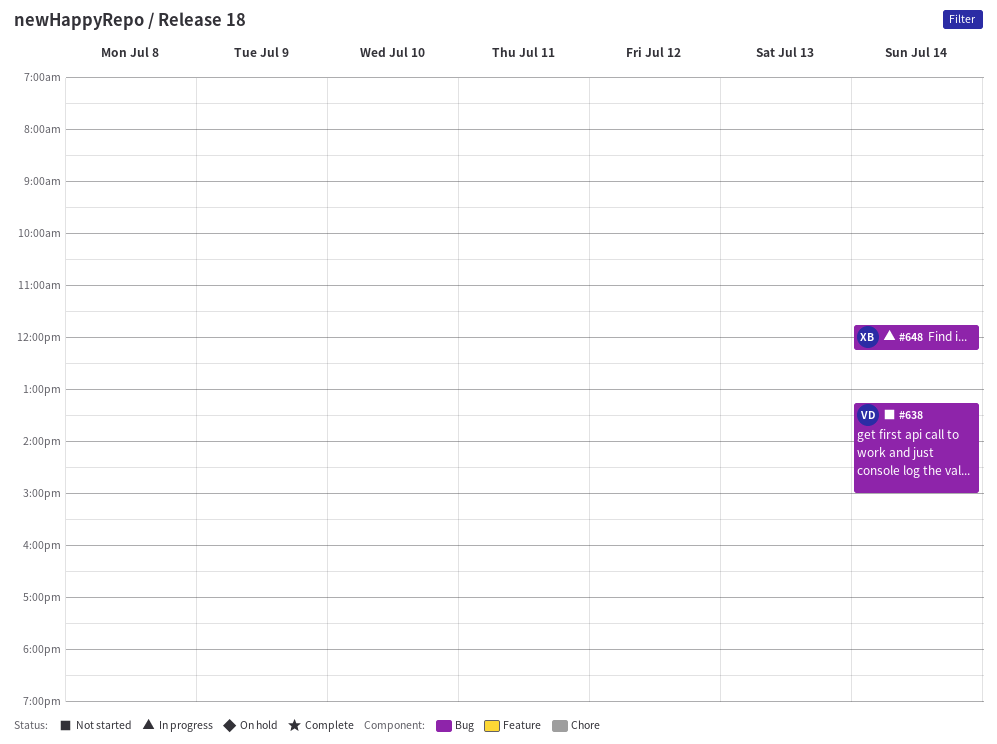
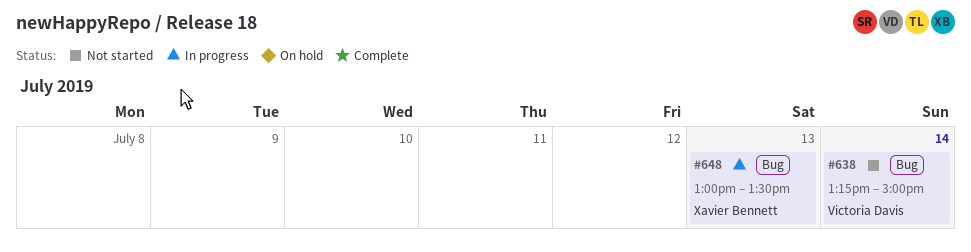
#648, day: Jul 14 -> Jul 13
#648, begins: 11:45 -> 13:00
#648, ends: 12:15 -> 13:30

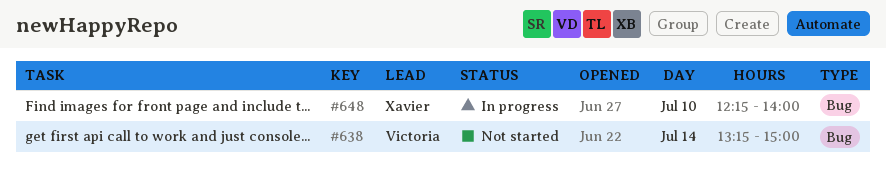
#648, day: Jul 13 -> Jul 10
#648, begins: 13:00 -> 12:15
#648, ends: 13:30 -> 14:00

